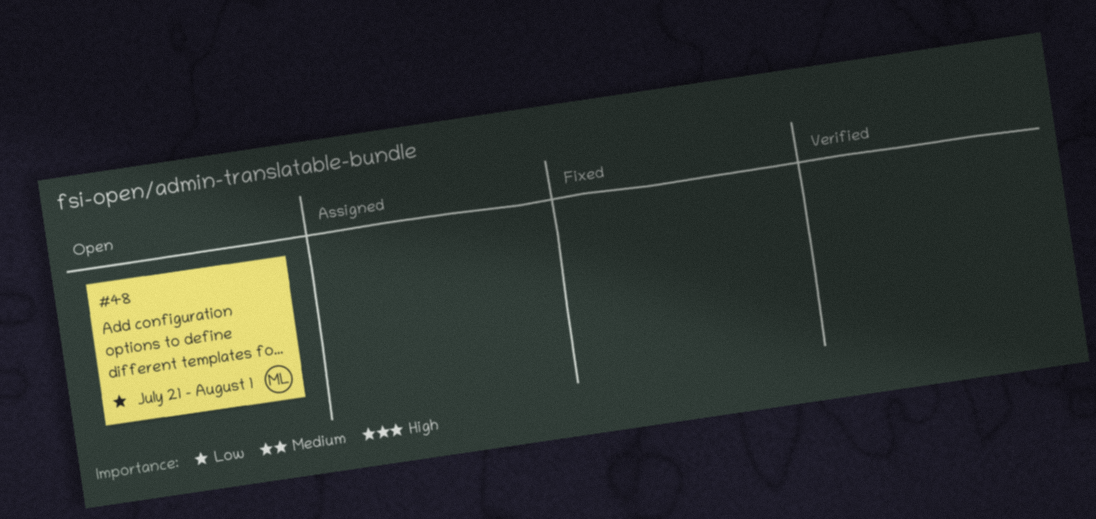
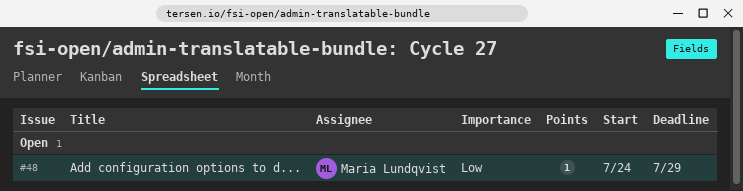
#48, start: Jul 21 -> Jul 24
#48, due: Aug 1 -> Jul 29

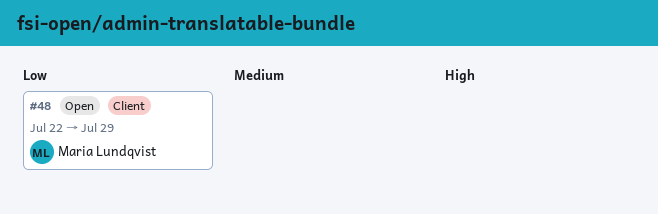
#48, start: Jul 24 -> Jul 22

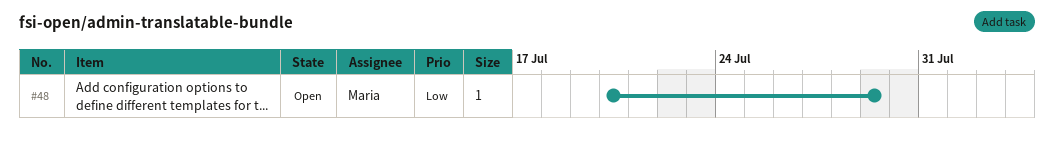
#48, start: Jul 22 -> Jul 20

